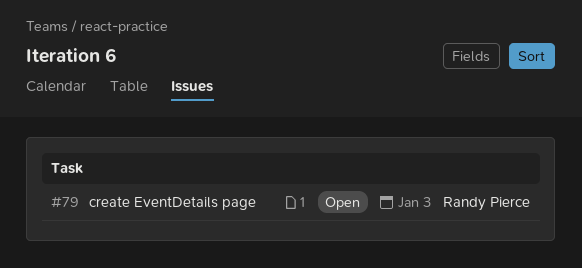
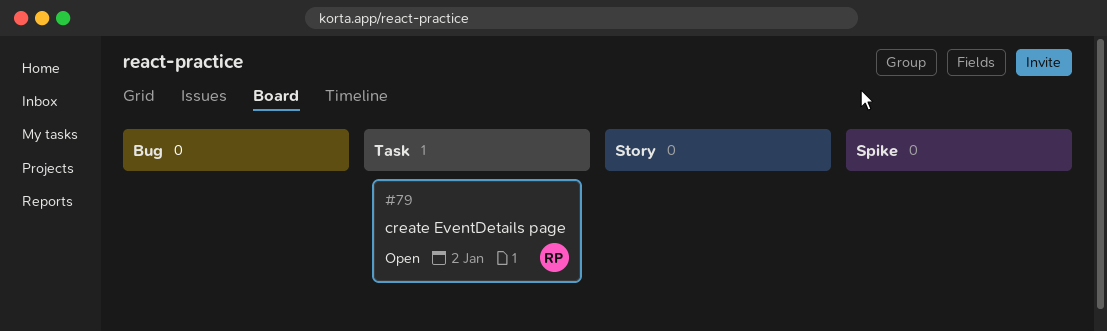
#79, due: Jan 3 -> Jan 2

